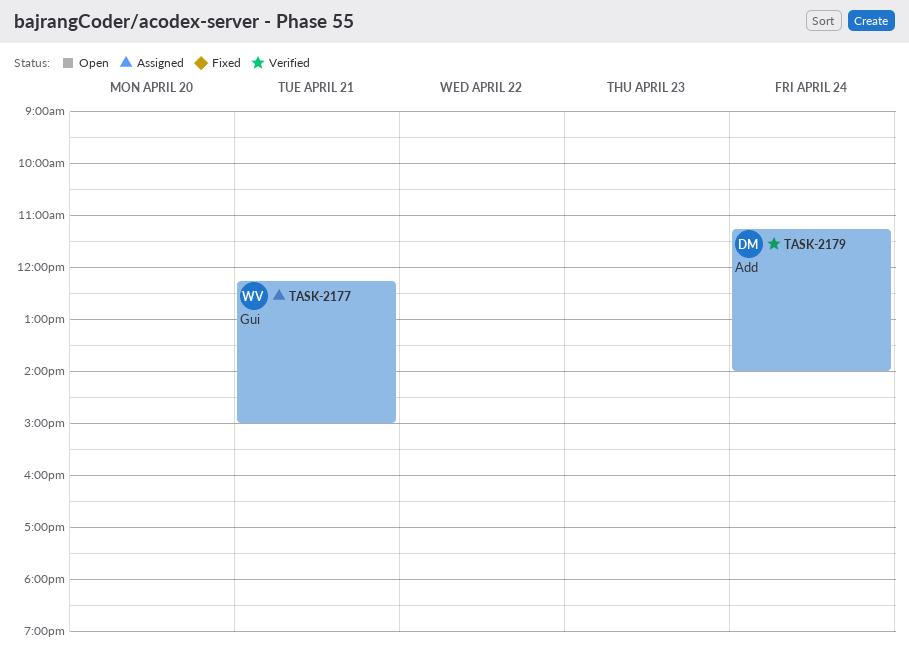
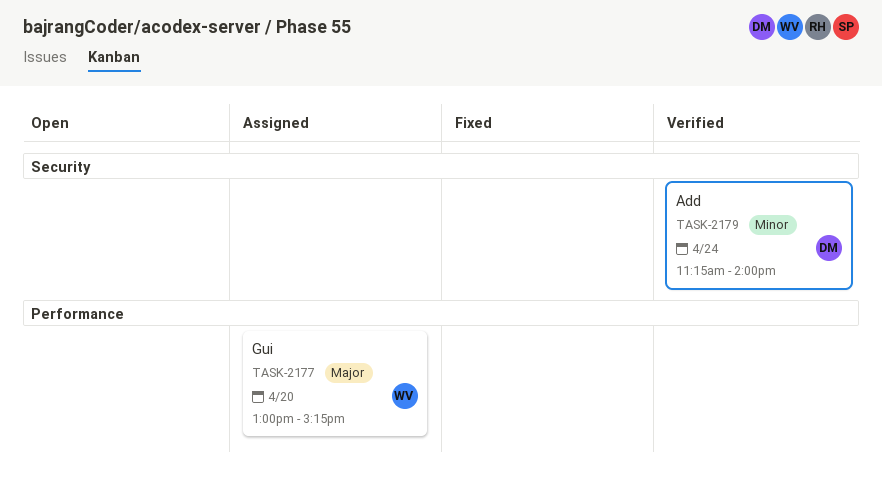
TASK-2177, day: Apr 21 -> Apr 20
TASK-2177, begins: 12:15 -> 13:00
TASK-2177, ends: 15:00 -> 15:15

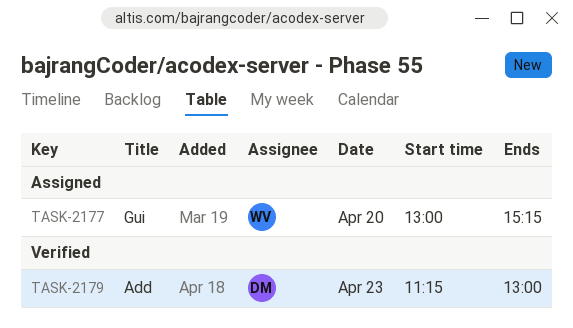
TASK-2179, day: Apr 24 -> Apr 23
TASK-2179, ends: 14:00 -> 13:00

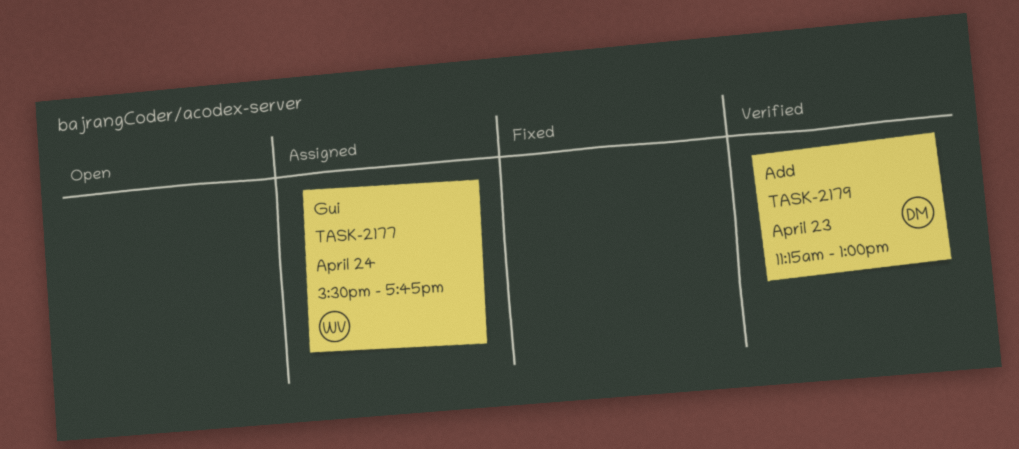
TASK-2177, day: Apr 20 -> Apr 24
TASK-2177, begins: 13:00 -> 15:30
TASK-2177, ends: 15:15 -> 17:45

